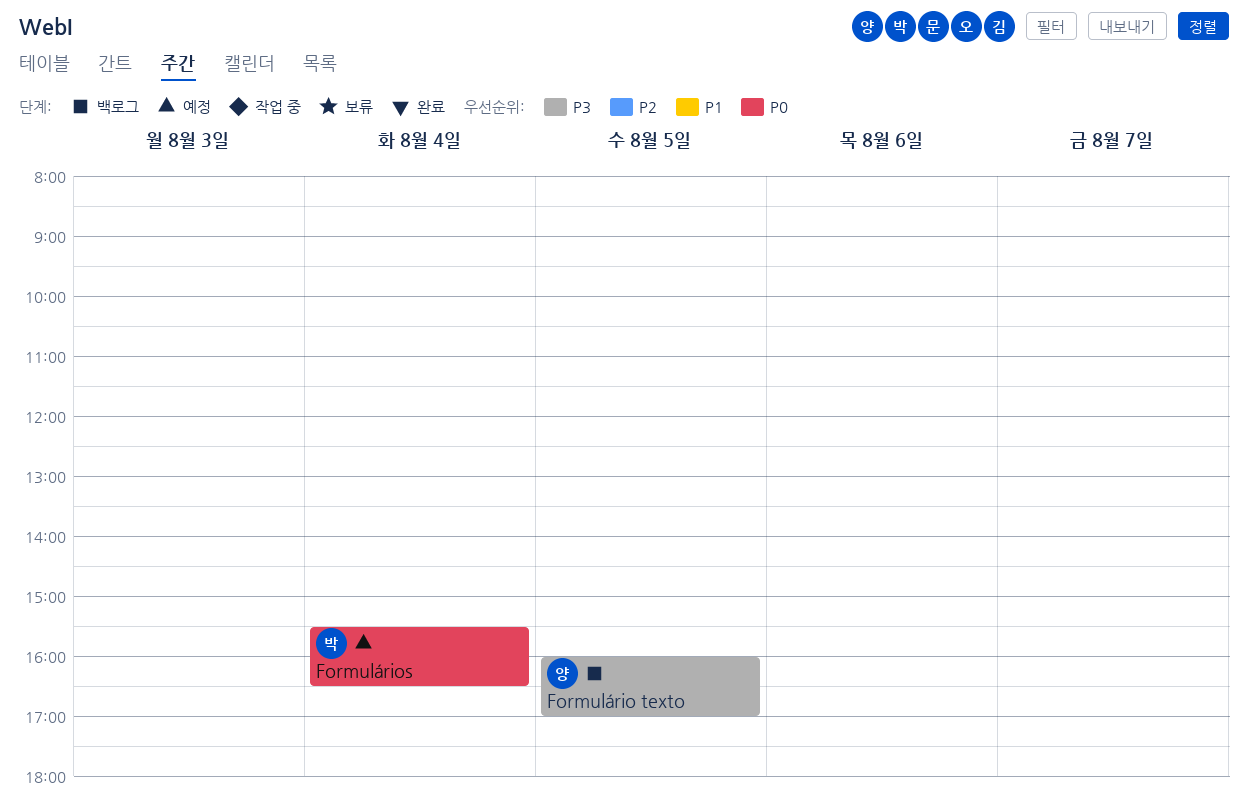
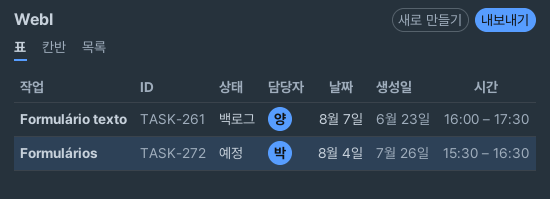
Formulário texto, day: Aug 5 -> Aug 7
Formulário texto, ends: 17:00 -> 17:30

